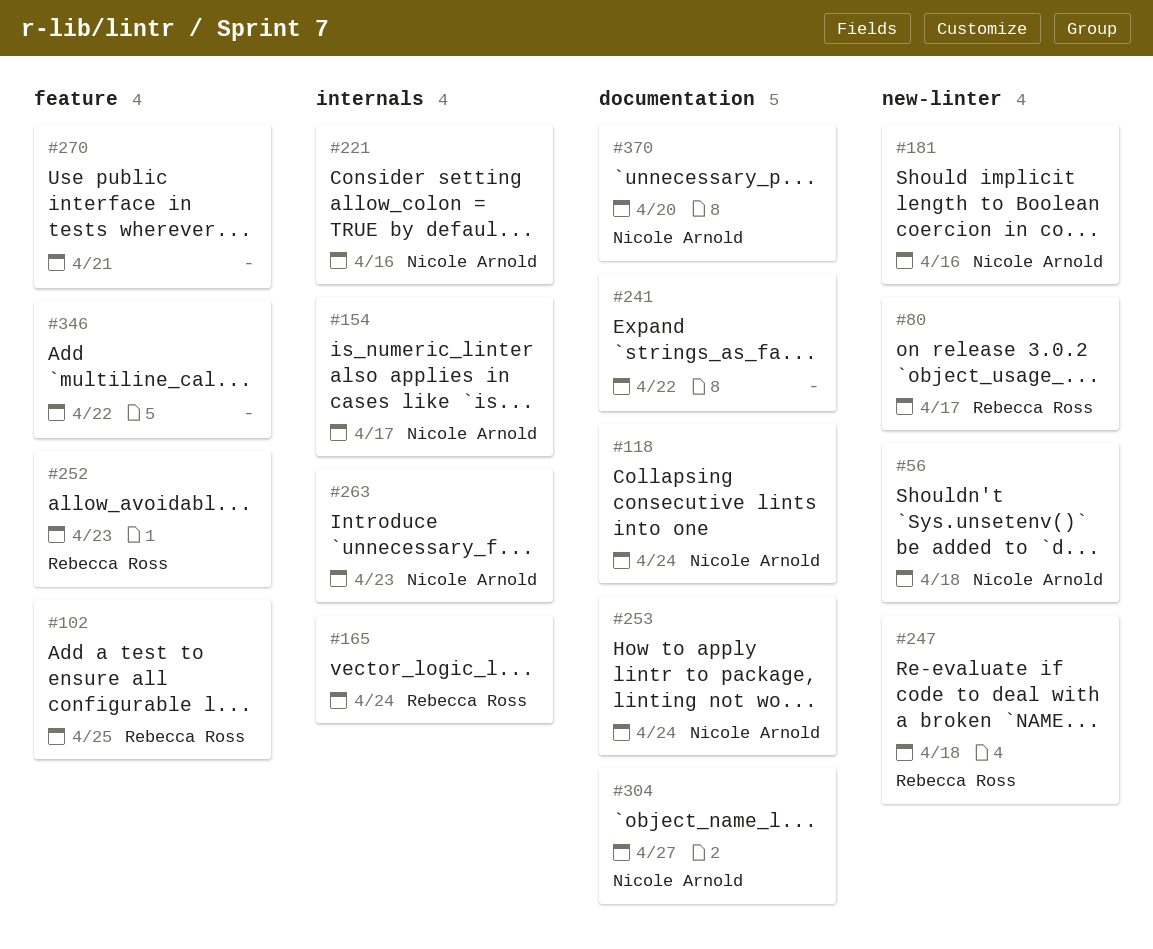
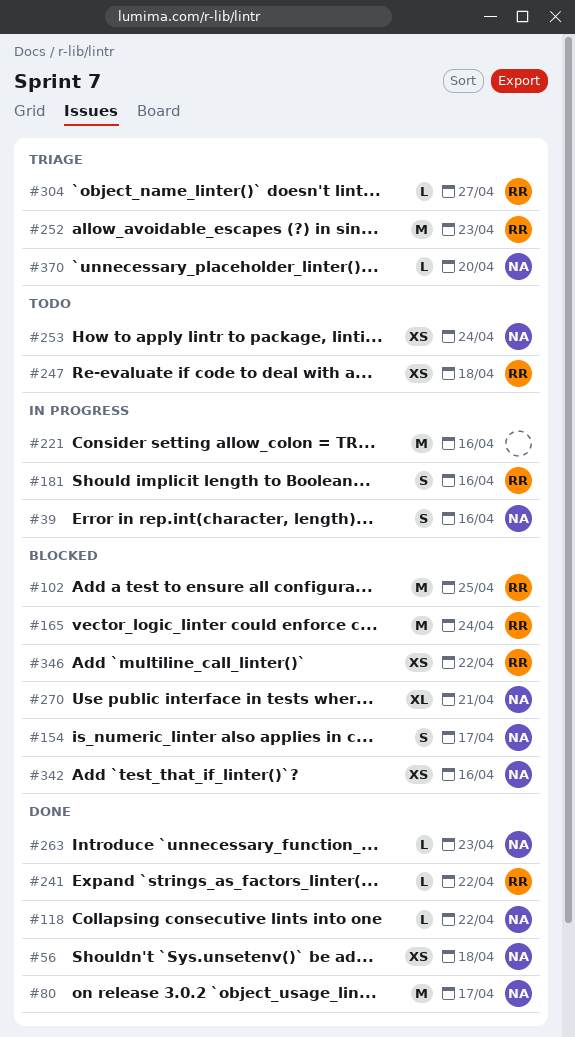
#39: none -> present
#80, owner: Rebecca Ross -> Nicole Arnold
#118, due: Apr 24 -> Apr 22
#181, owner: Nicole Arnold -> Rebecca Ross
#221, owner: Nicole Arnold -> none
#241, owner: none -> Rebecca Ross
#270, owner: none -> Nicole Arnold
#304, owner: Nicole Arnold -> Rebecca Ross
#342: none -> present
#346, owner: none -> Rebecca Ross

